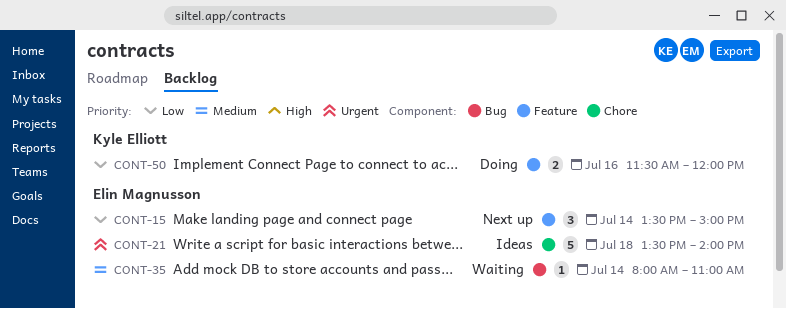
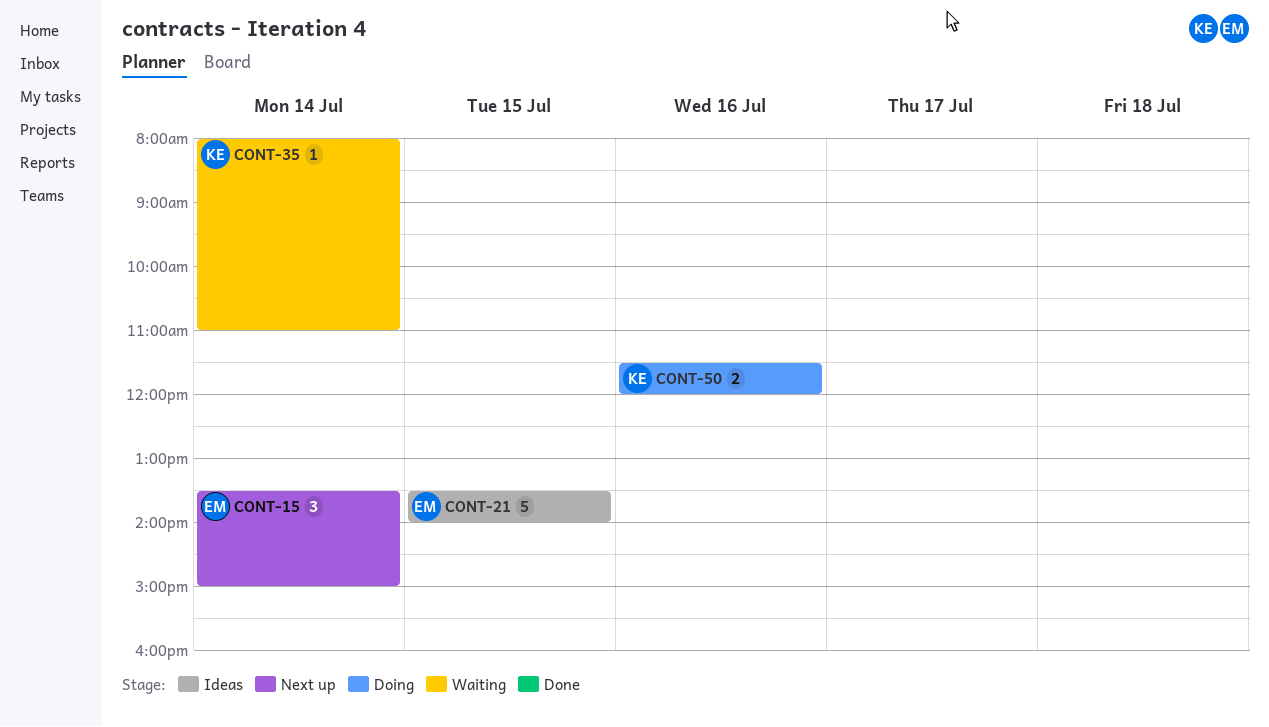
CONT-21, day: Jul 18 -> Jul 15
CONT-35, owner: Elin Magnusson -> Kyle Elliott

